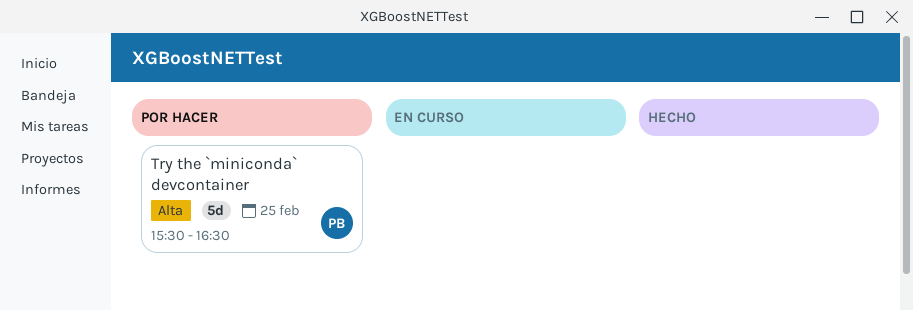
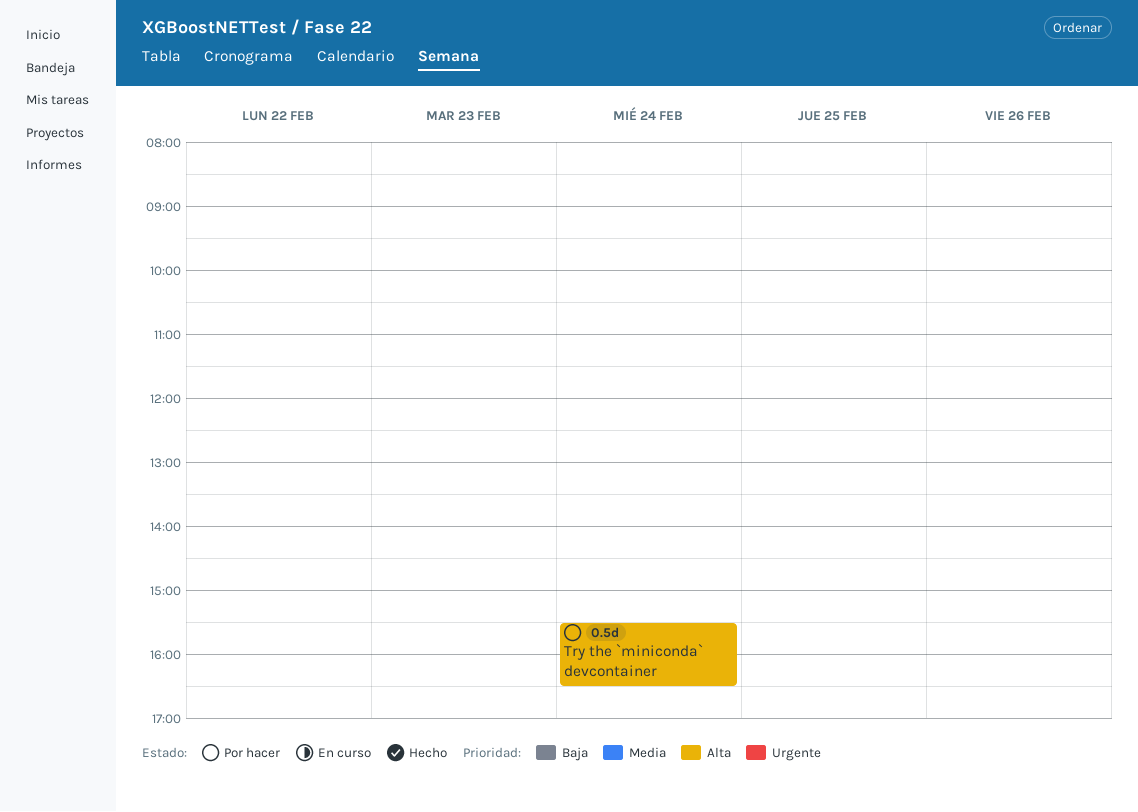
Try the `miniconda` devcontainer, estimate: 5d -> 0.5d
Try the `miniconda` devcontainer, day: Feb 25 -> Feb 24

